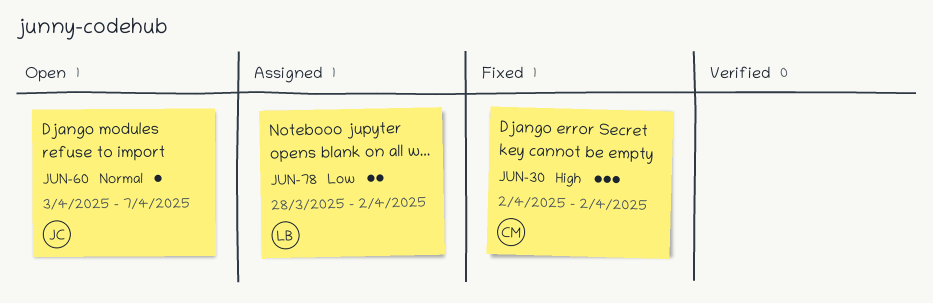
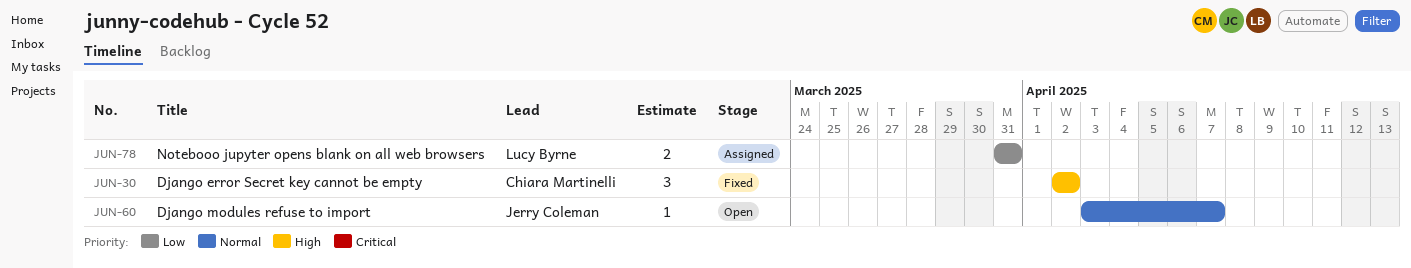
JUN-78, start: Mar 28 -> Mar 31
JUN-78, due: Apr 2 -> Mar 31

